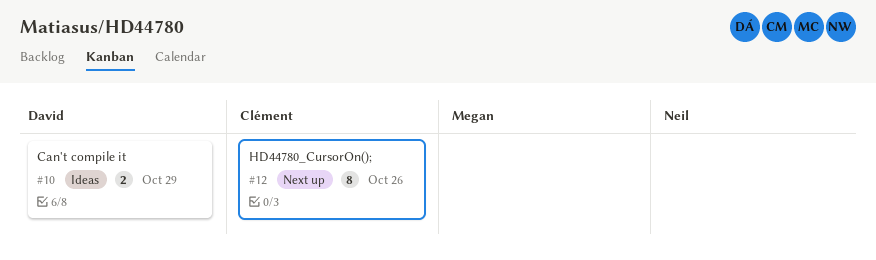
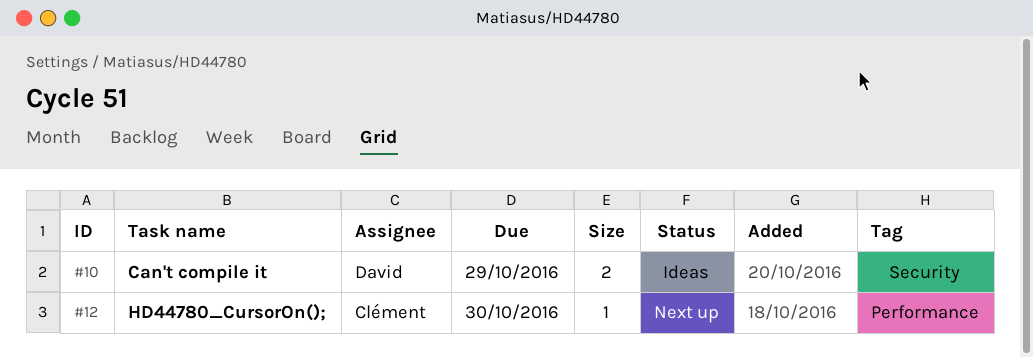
#12, estimate: 8 -> 1
#12, due: Oct 26 -> Oct 30

